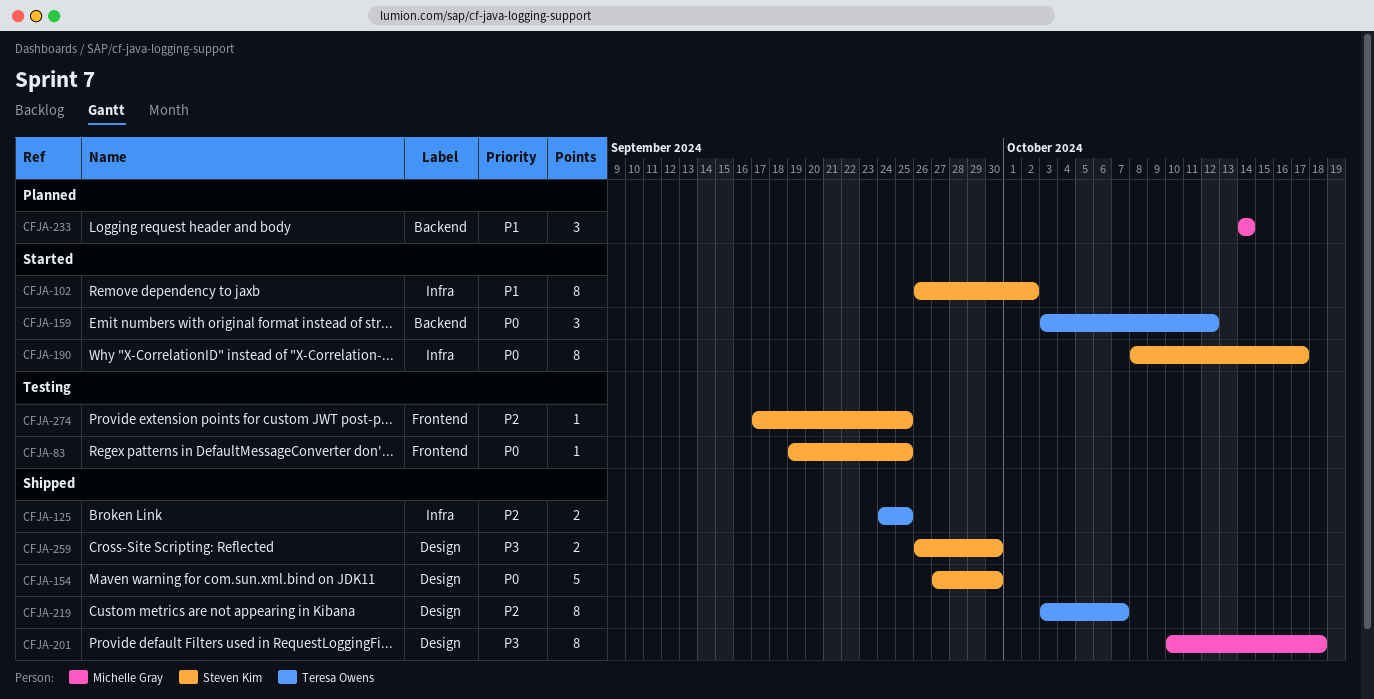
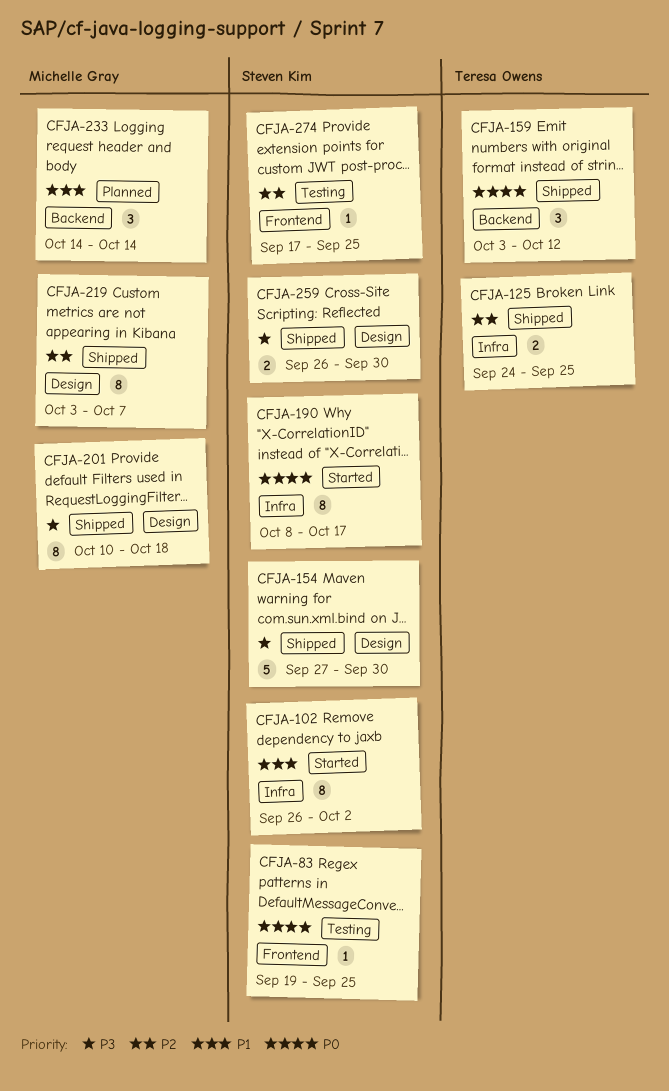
CFJA-154, priority: P0 -> P3
CFJA-159, status: Started -> Shipped
CFJA-219, owner: Teresa Owens -> Michelle Gray

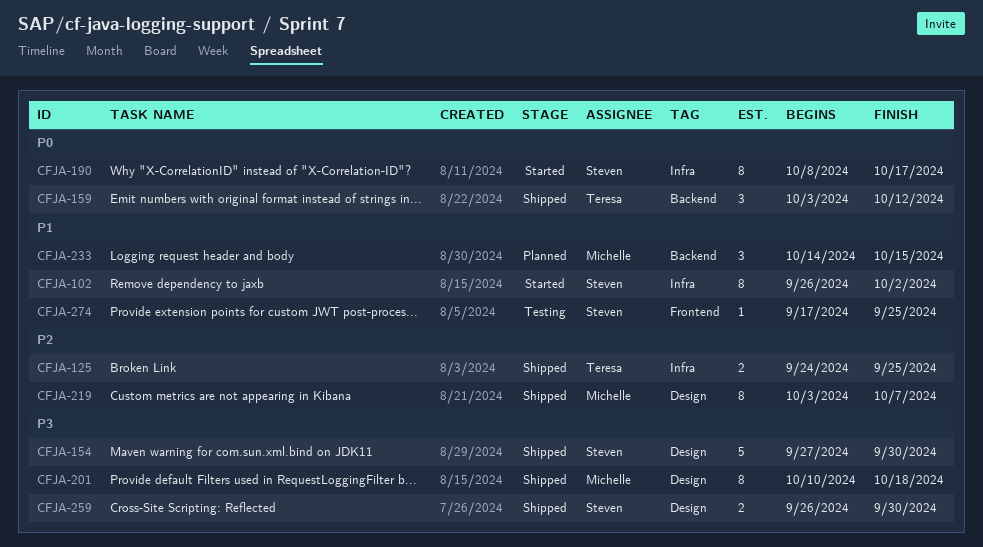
CFJA-83: present -> none
CFJA-233, due: Oct 14 -> Oct 15
CFJA-274, priority: P2 -> P1

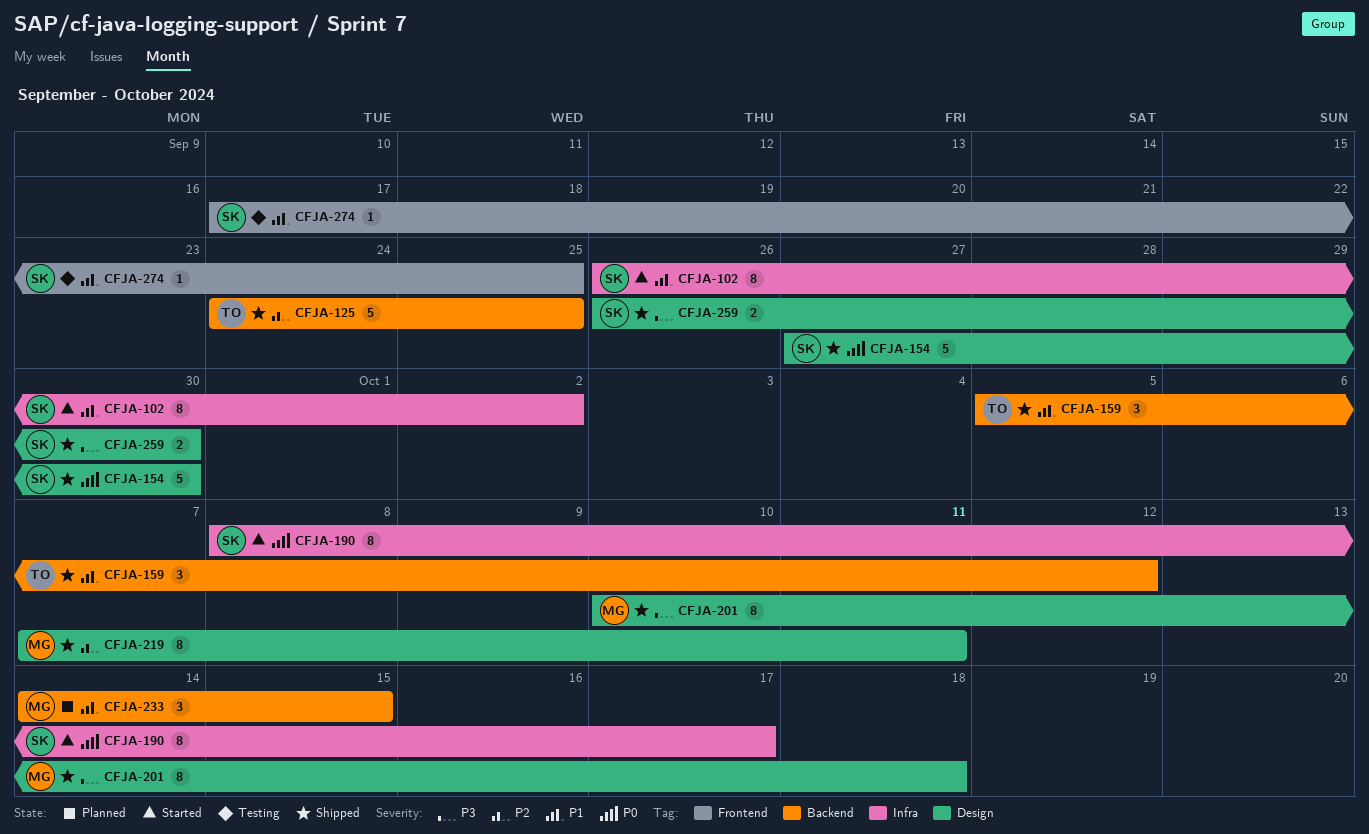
CFJA-125, label: Infra -> Backend
CFJA-125, estimate: 2 -> 5
CFJA-154, priority: P3 -> P0
CFJA-159, priority: P0 -> P1
CFJA-159, start: Oct 3 -> Oct 5
CFJA-219, start: Oct 3 -> Oct 7
CFJA-219, due: Oct 7 -> Oct 11

